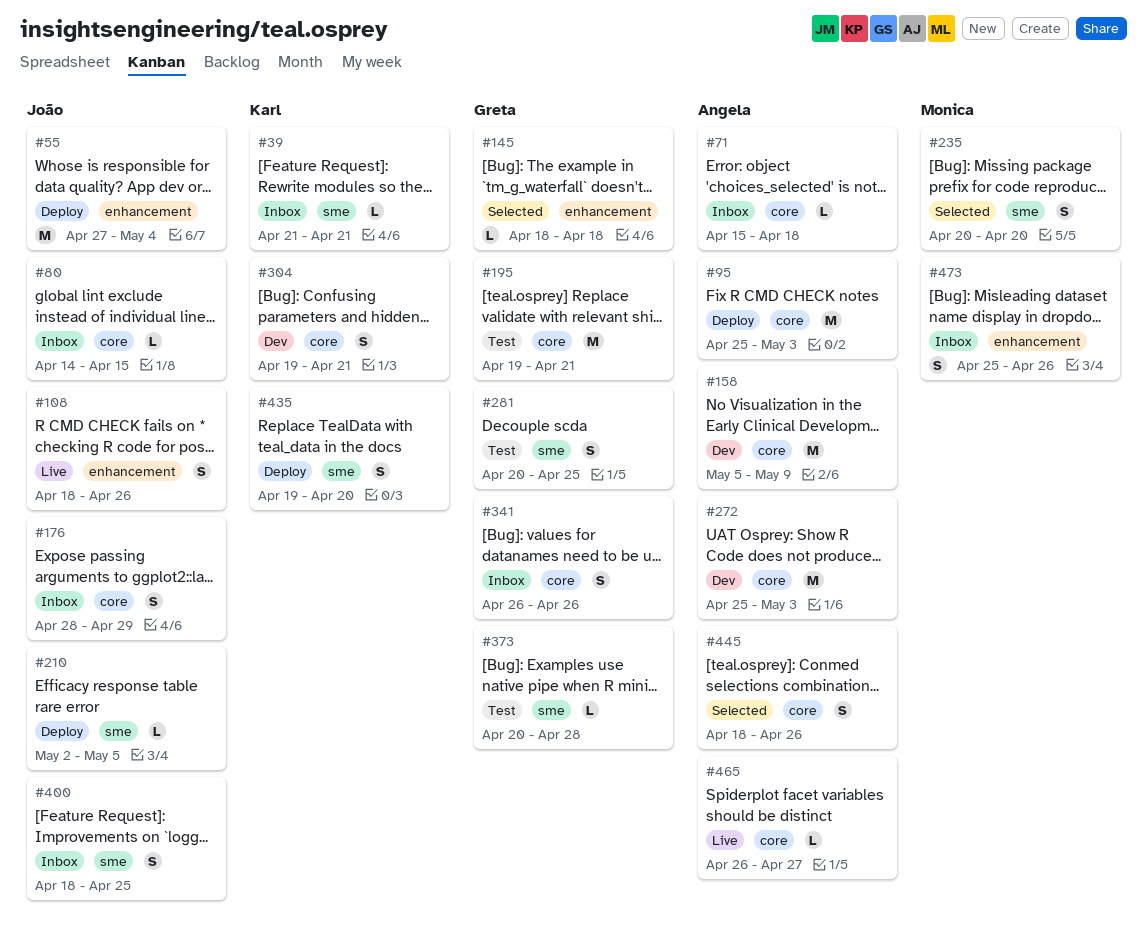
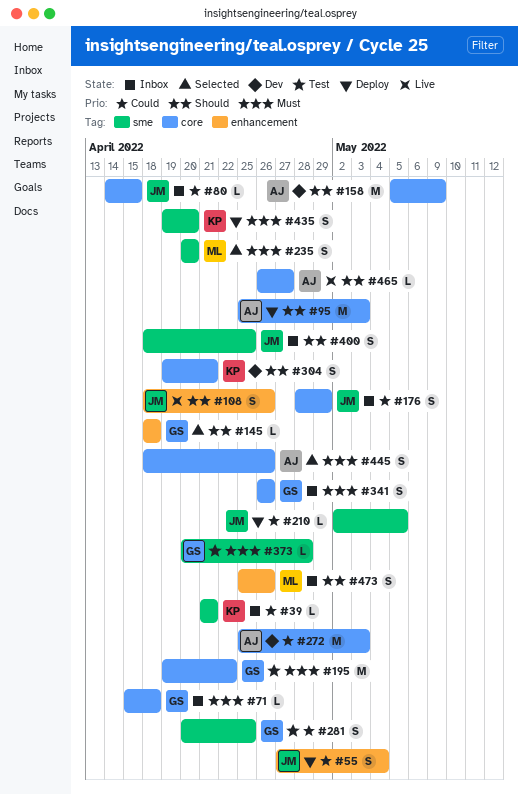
#55, estimate: M -> S
#71, owner: Angela -> Greta
#195, due: Apr 21 -> Apr 22

